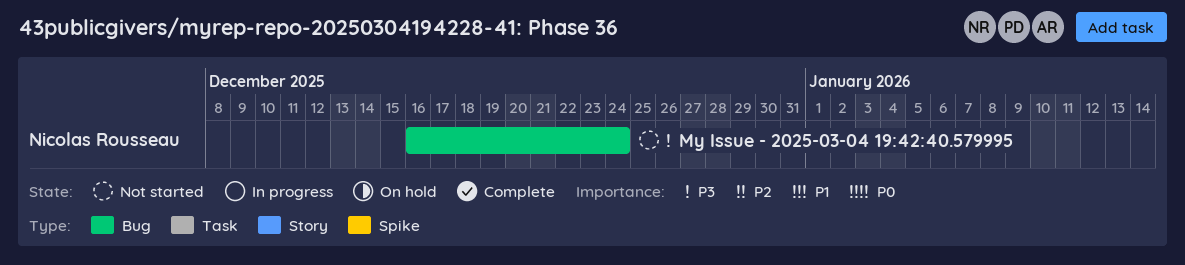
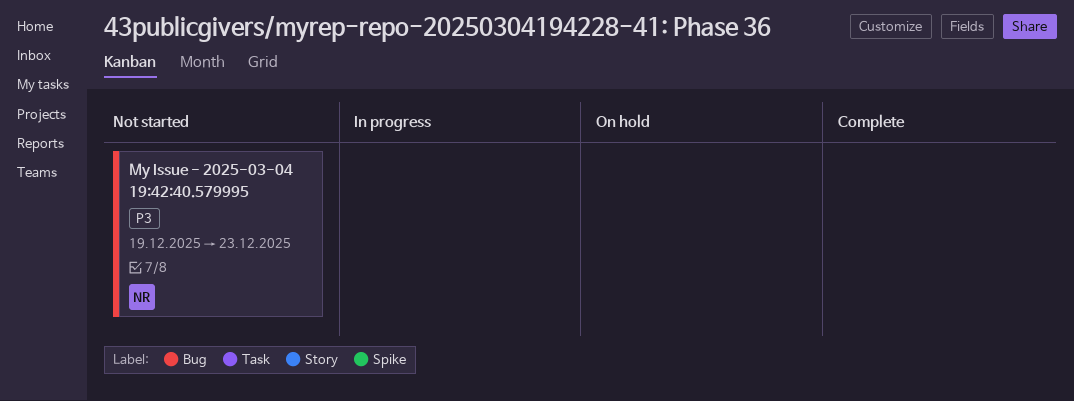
My Issue - 2025-03-04 19:42:40.579995, start: Dec 16 -> Dec 19
My Issue - 2025-03-04 19:42:40.579995, due: Dec 24 -> Dec 23

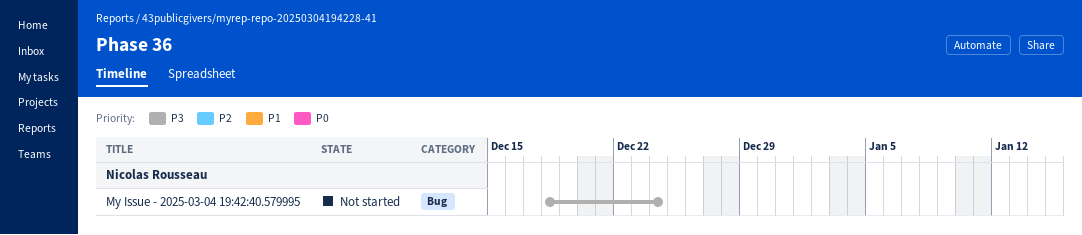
My Issue - 2025-03-04 19:42:40.579995, start: Dec 19 -> Dec 18
My Issue - 2025-03-04 19:42:40.579995, due: Dec 23 -> Dec 24

